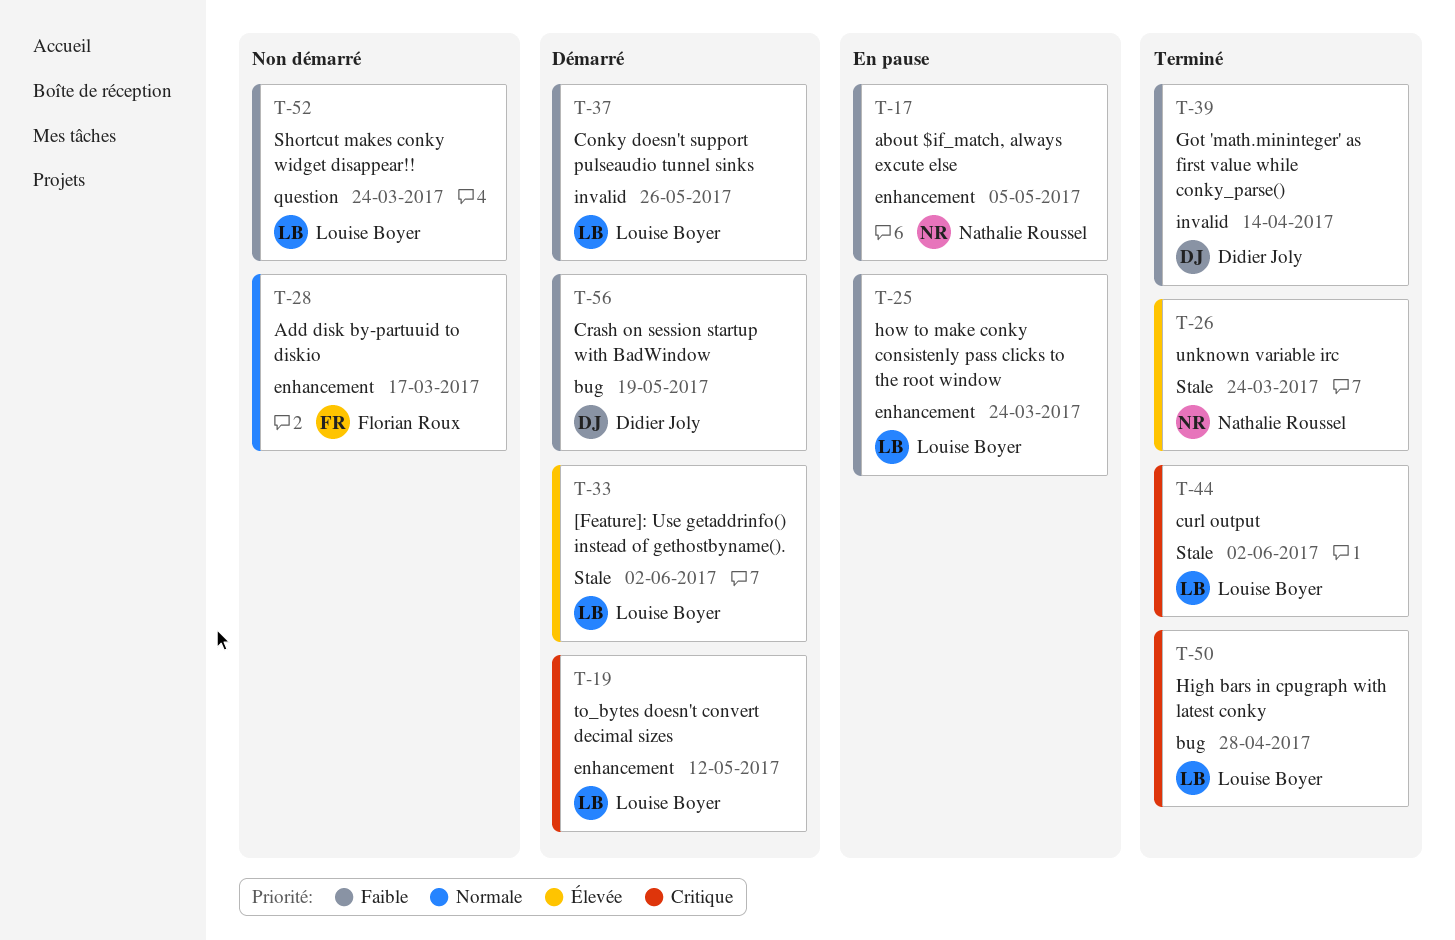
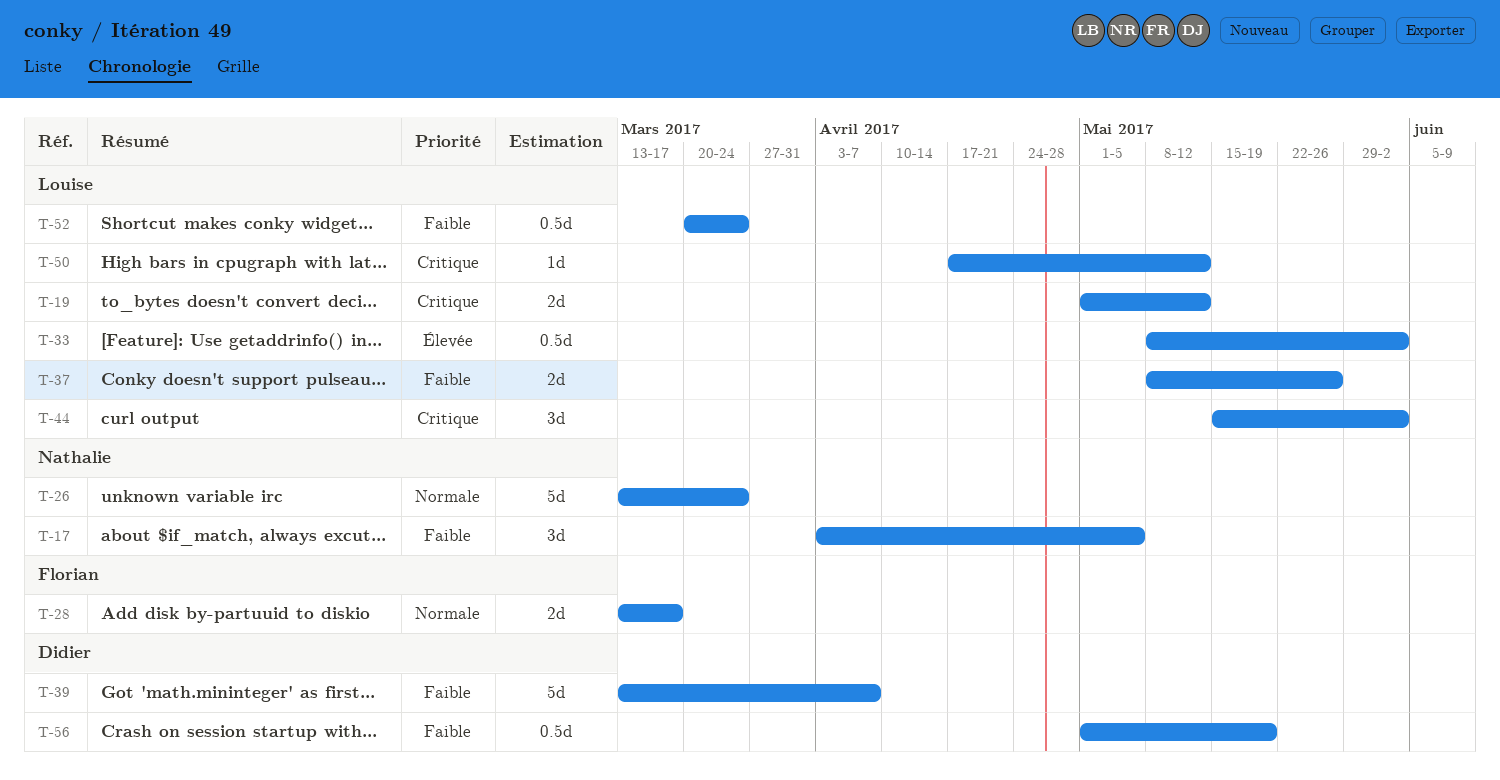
T-25: present -> none
T-26, priority: Élevée -> Normale
T-39, due: Apr 14 -> Apr 7
T-50, due: Apr 28 -> May 12

